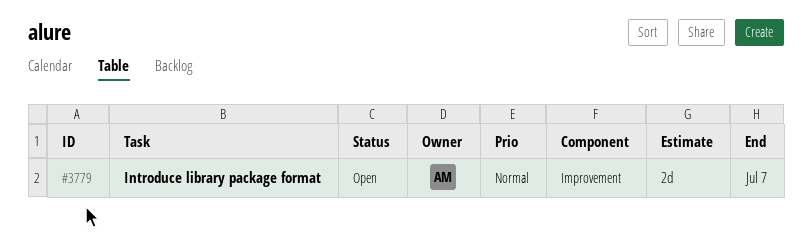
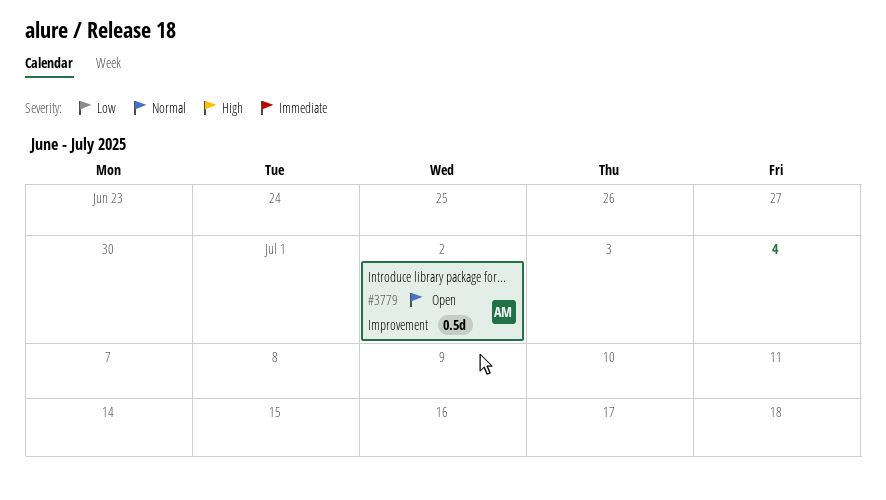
#3779, estimate: 2d -> 0.5d
#3779, due: Jul 7 -> Jul 2

